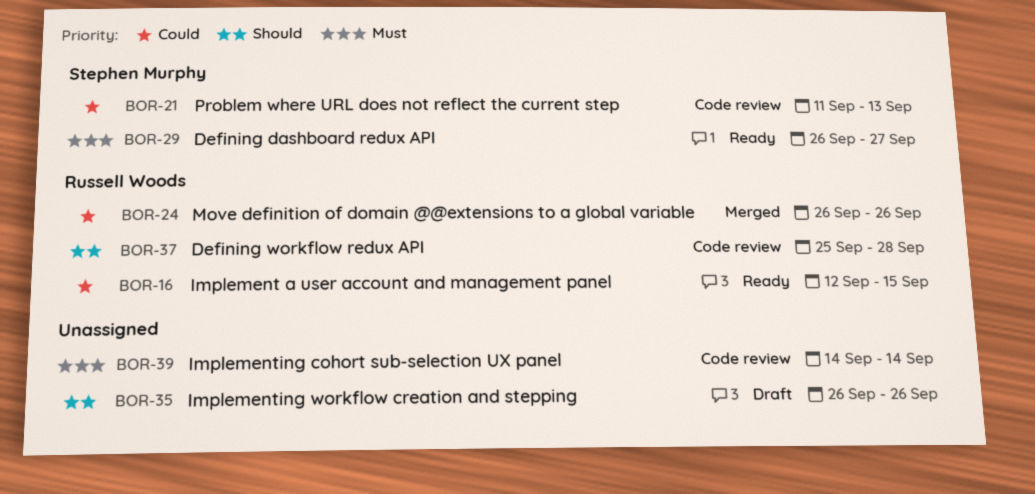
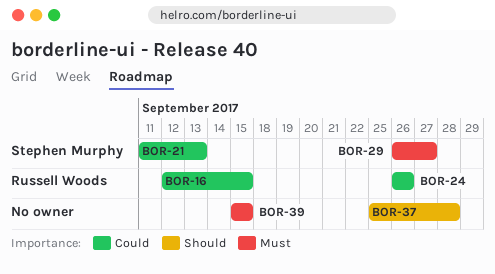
BOR-35: present -> none
BOR-37, owner: Russell Woods -> none
BOR-39, start: Sep 14 -> Sep 15
BOR-39, due: Sep 14 -> Sep 15

